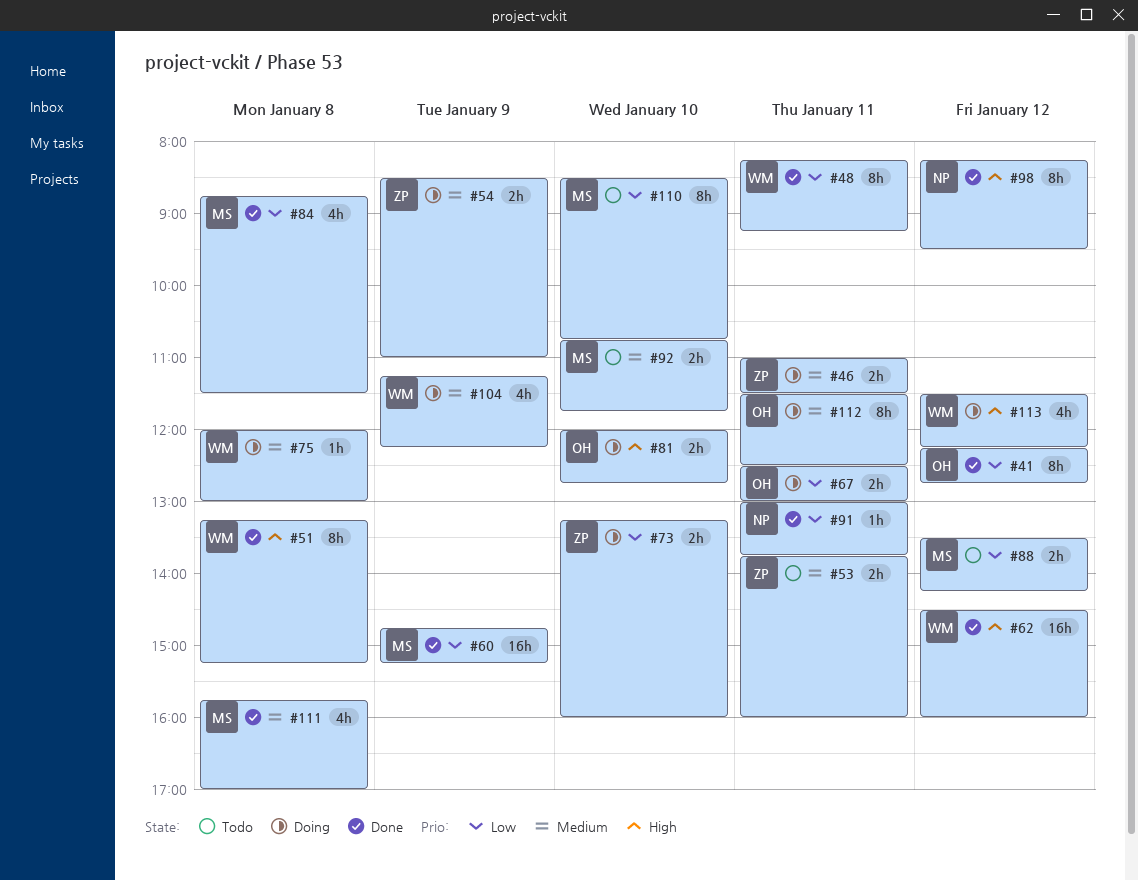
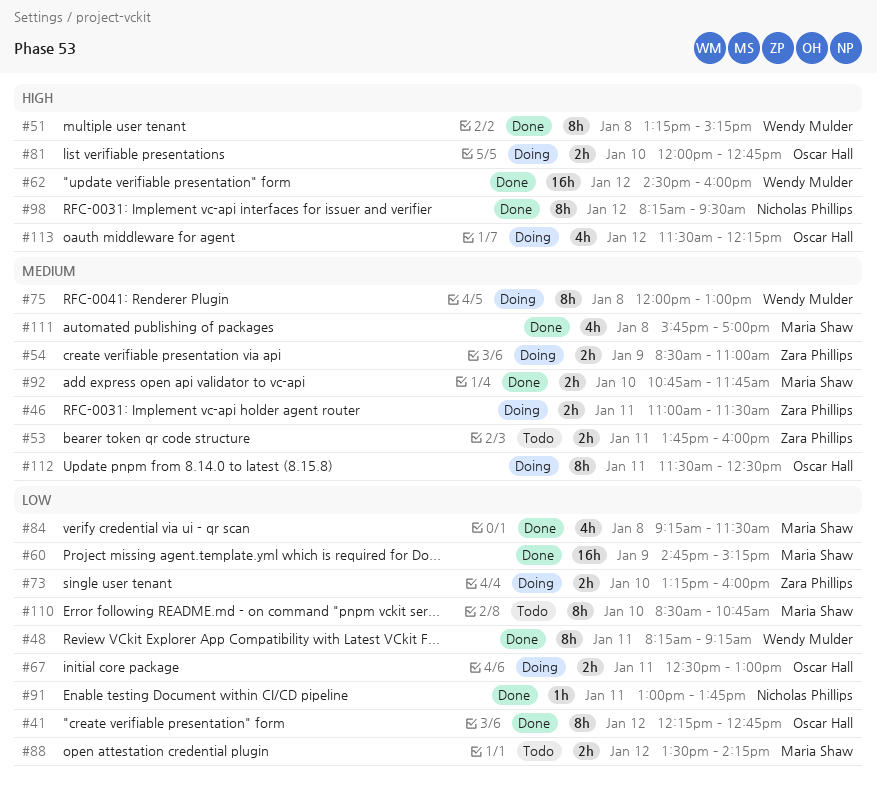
#75, estimate: 1h -> 8h
#84, begins: 08:45 -> 09:15
#92, status: Todo -> Done
#104: present -> none
#113, owner: Wendy Mulder -> Oscar Hall

